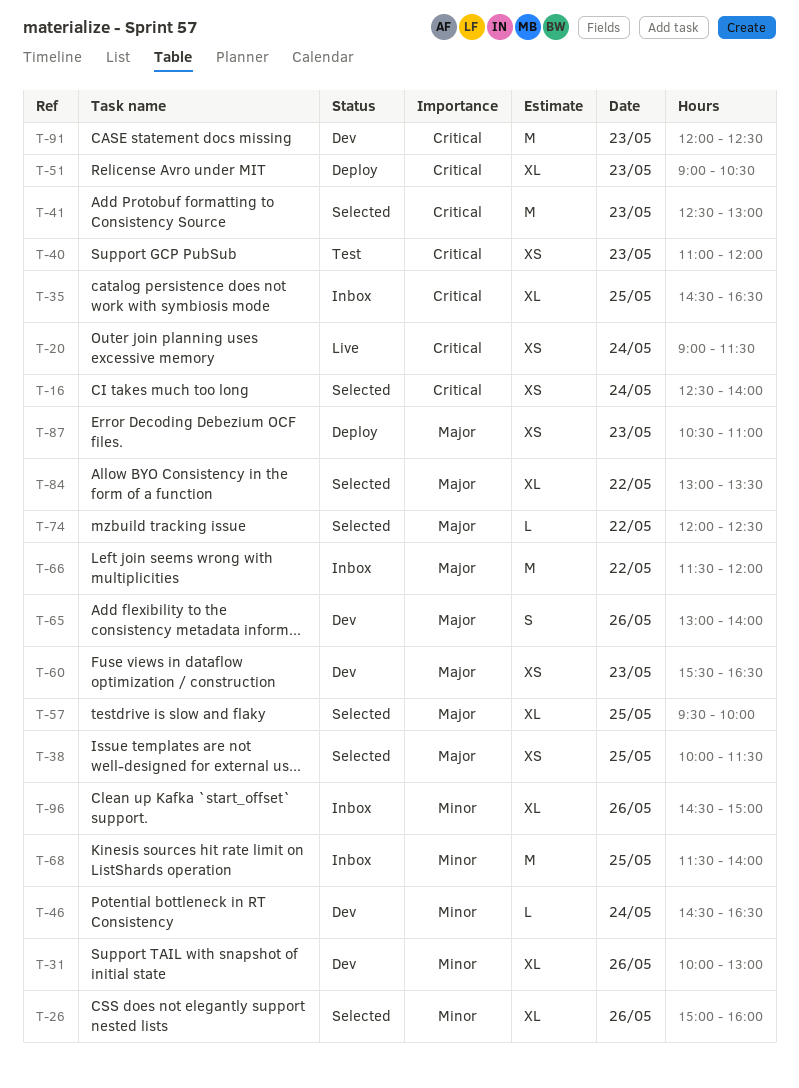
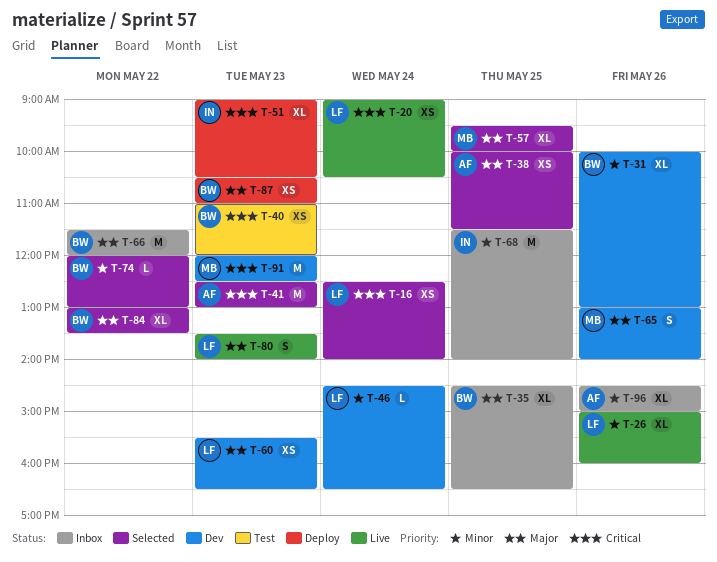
T-20, ends: 11:30 -> 10:30
T-26, status: Selected -> Live
T-35, priority: Critical -> Major
T-74, priority: Major -> Minor
T-74, ends: 12:30 -> 13:00
T-80: none -> present

